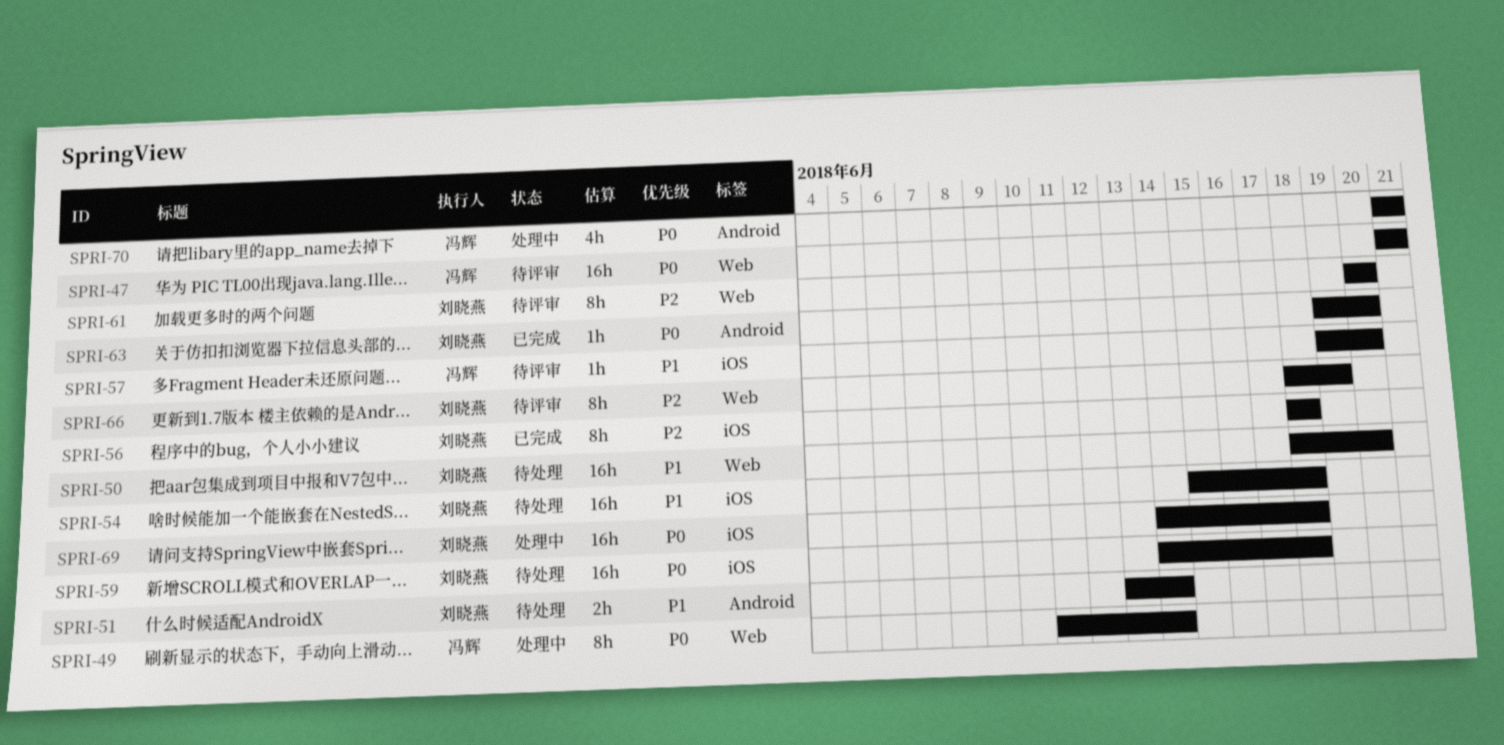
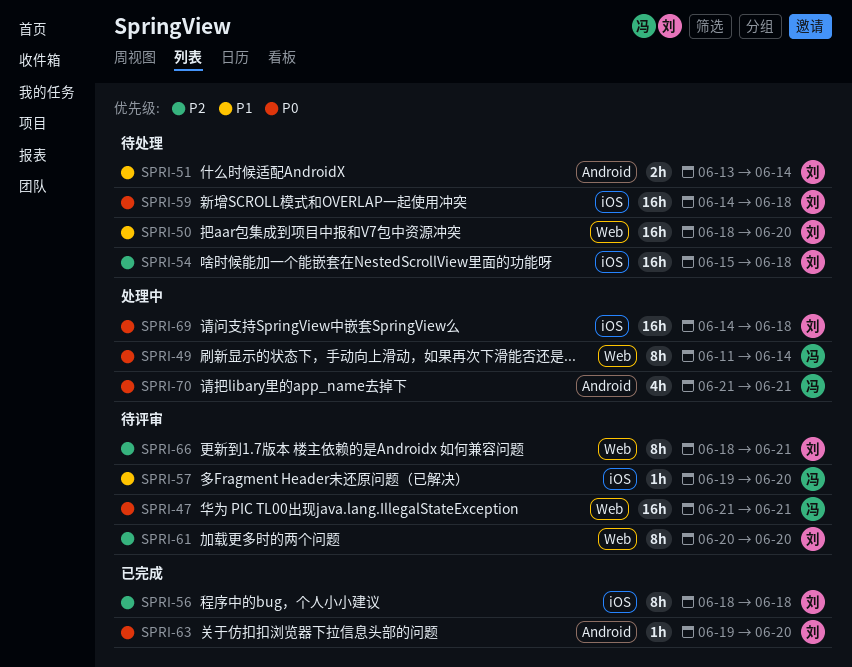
SPRI-54, priority: P1 -> P2
SPRI-66, due: Jun 19 -> Jun 21

